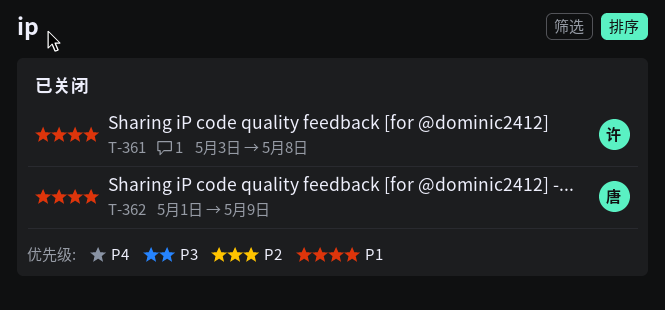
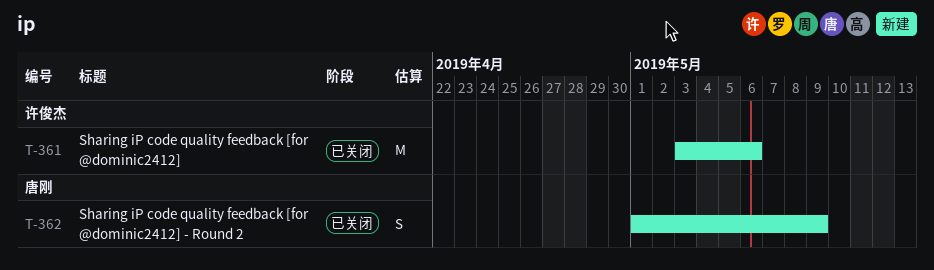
T-361, due: May 8 -> May 6

